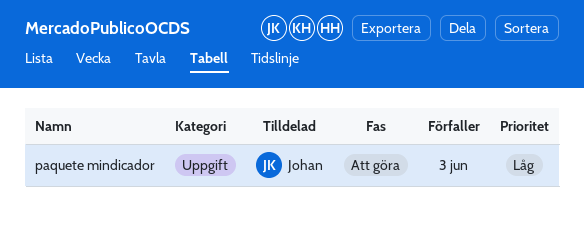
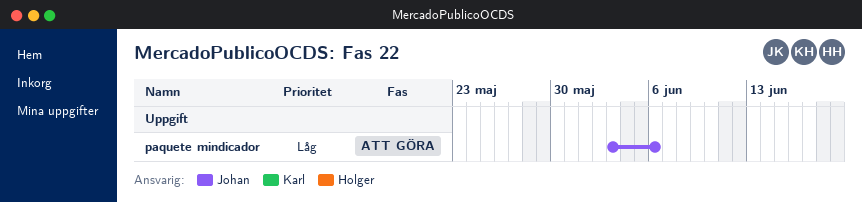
paquete mindicador, due: Jun 3 -> Jun 6

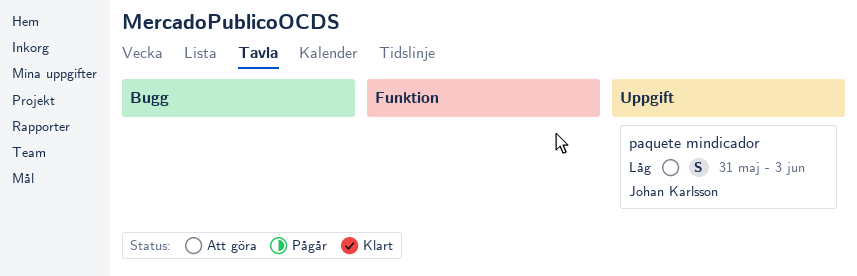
paquete mindicador, start: Jun 3 -> May 31
paquete mindicador, due: Jun 6 -> Jun 3

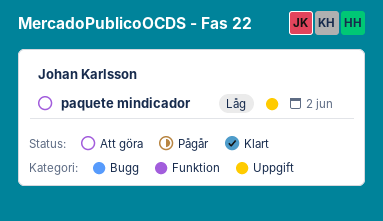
paquete mindicador, due: Jun 3 -> Jun 2

